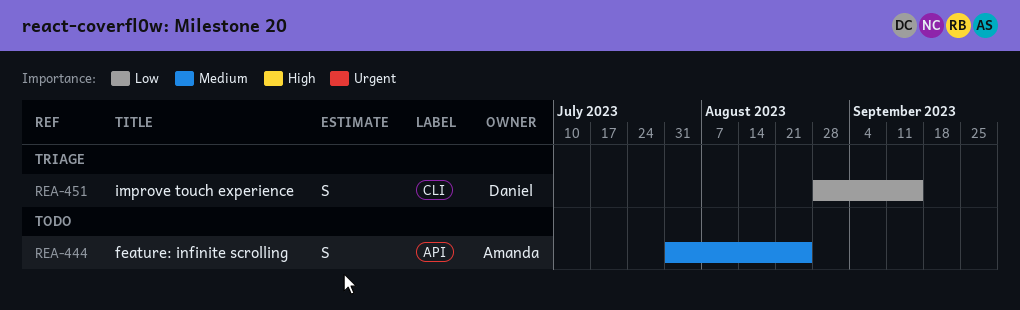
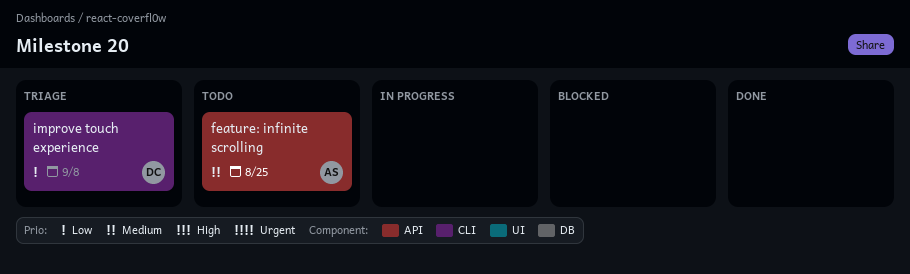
improve touch experience, due: Sep 15 -> Sep 8

